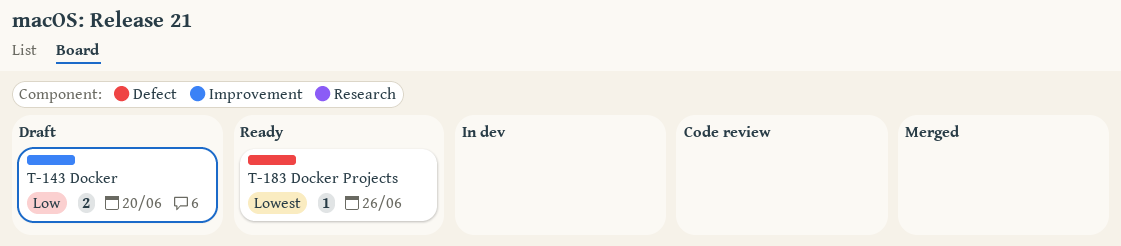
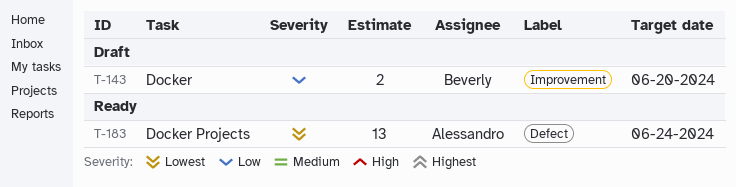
T-183, estimate: 1 -> 13
T-183, due: Jun 26 -> Jun 24

